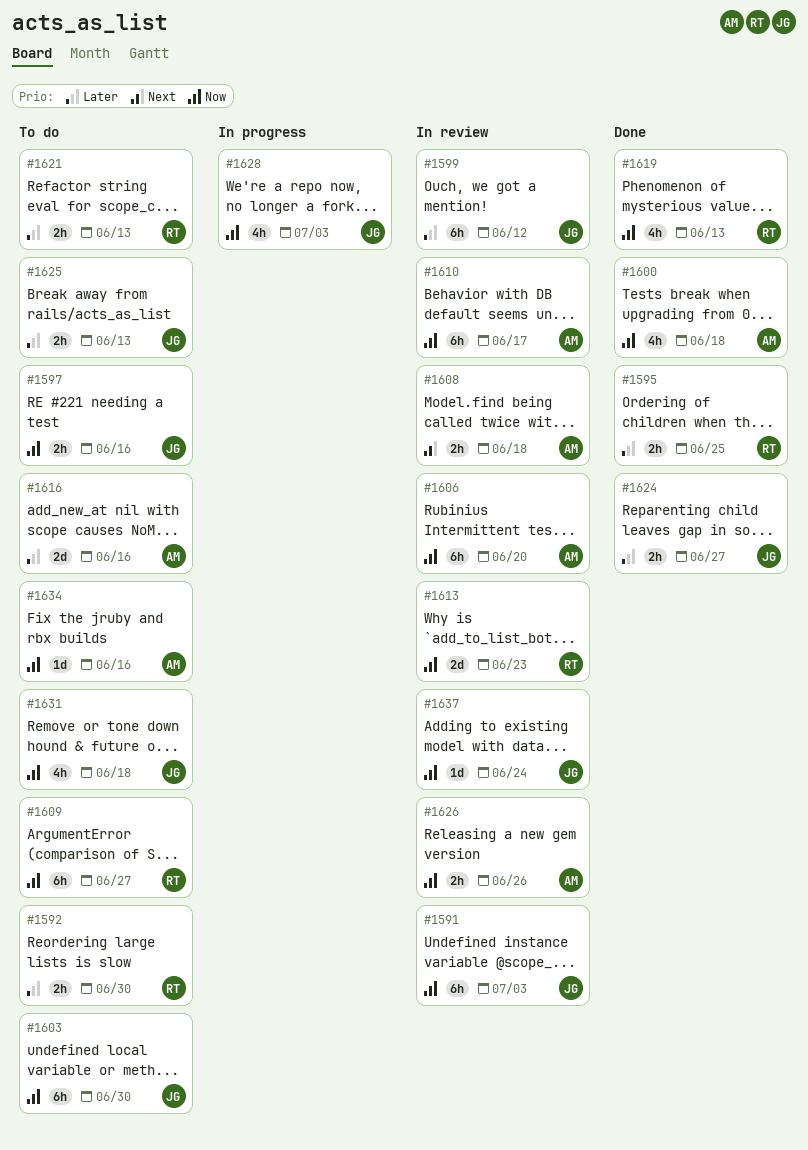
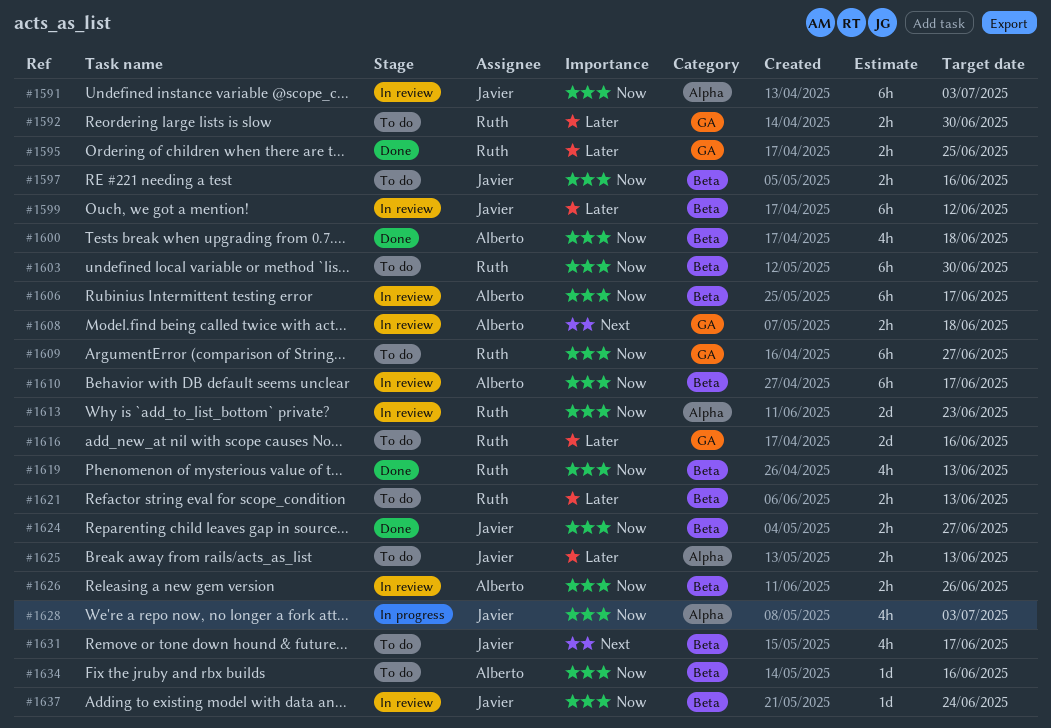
#1603, owner: Javier -> Ruth
#1606, due: Jun 20 -> Jun 17
#1616, owner: Alberto -> Ruth
#1624, priority: Later -> Now
#1631, priority: Now -> Next
#1631, due: Jun 18 -> Jun 17

